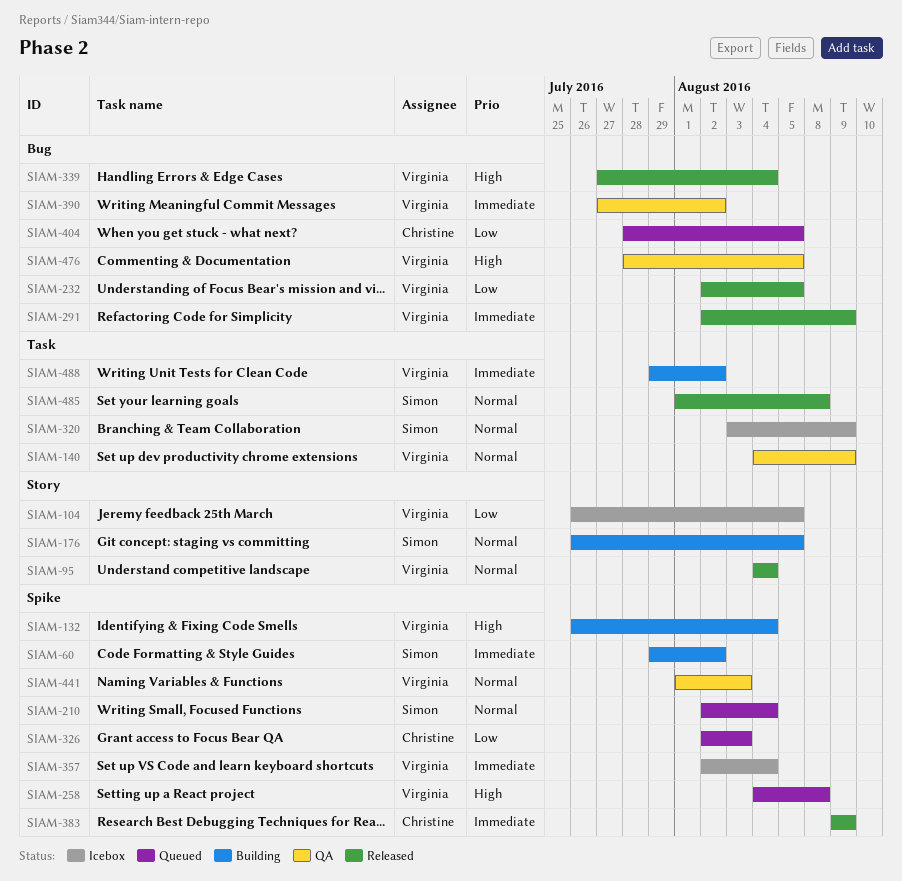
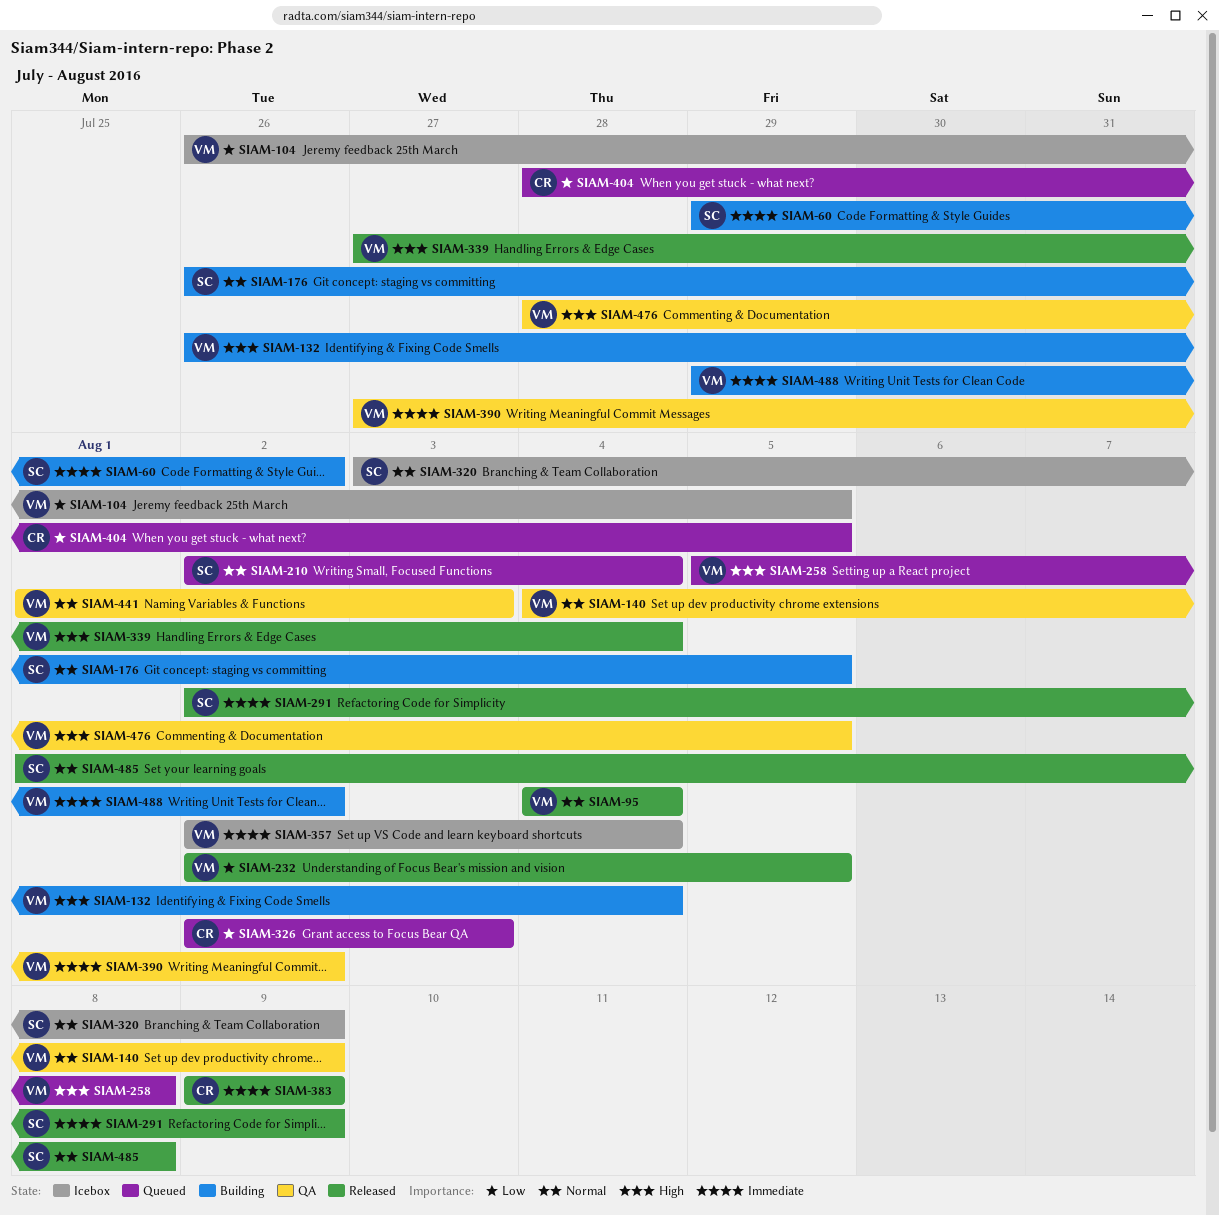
SIAM-258, start: Aug 4 -> Aug 5
SIAM-291, owner: Virginia -> Simon

